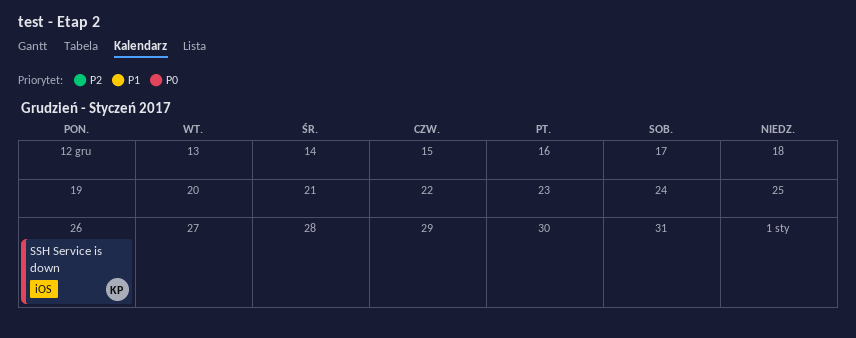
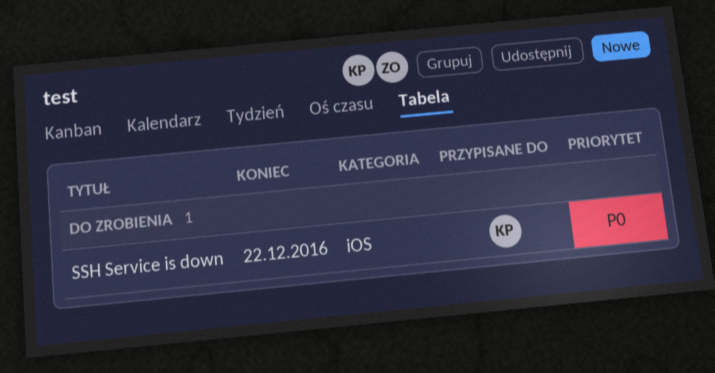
SSH Service is down, due: Dec 26 -> Dec 22

